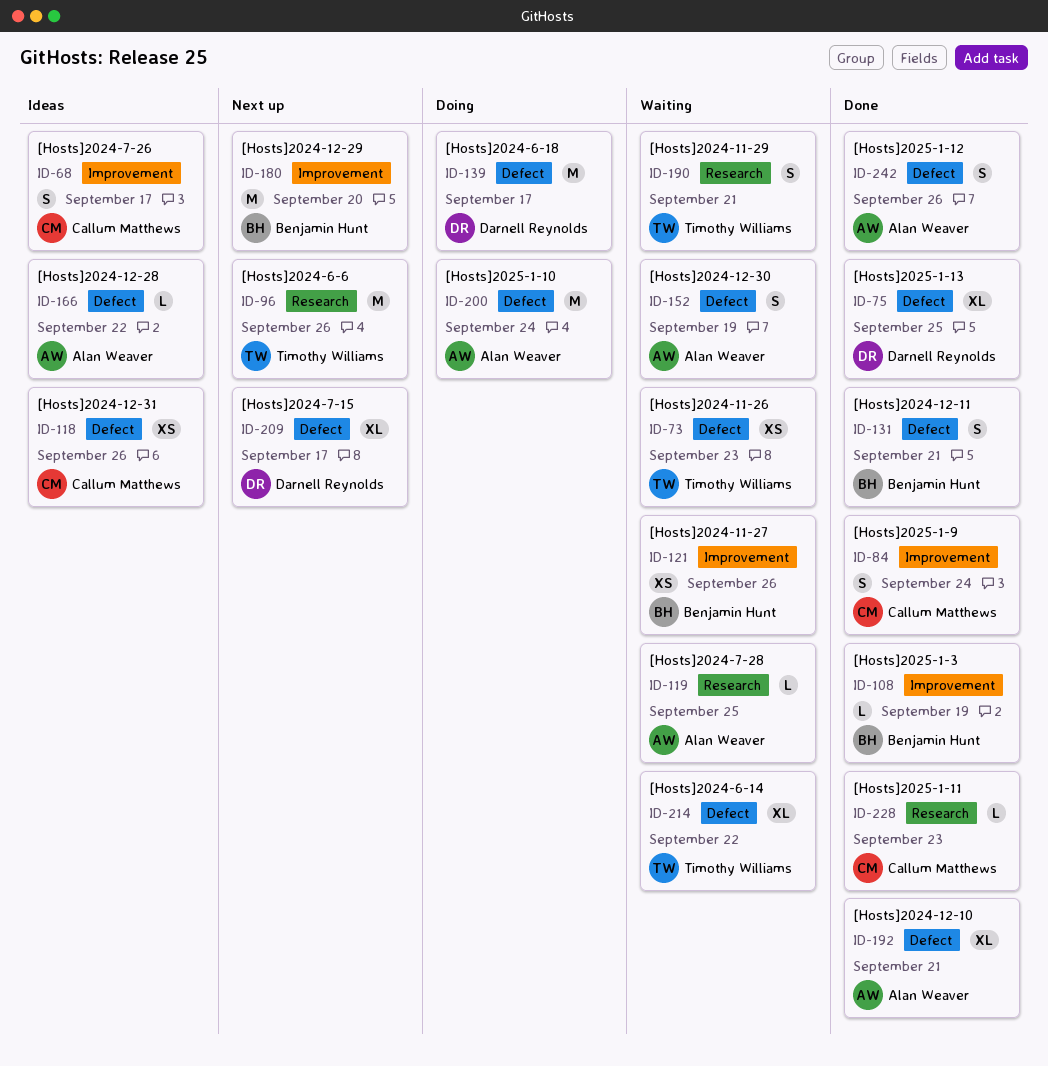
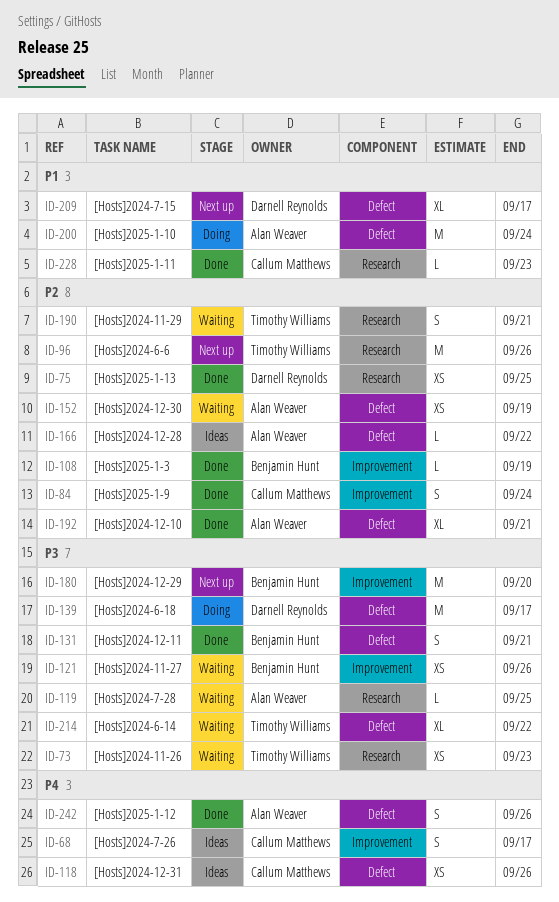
ID-73, label: Defect -> Research
ID-75, label: Defect -> Research
ID-75, estimate: XL -> XS
ID-152, estimate: S -> XS

